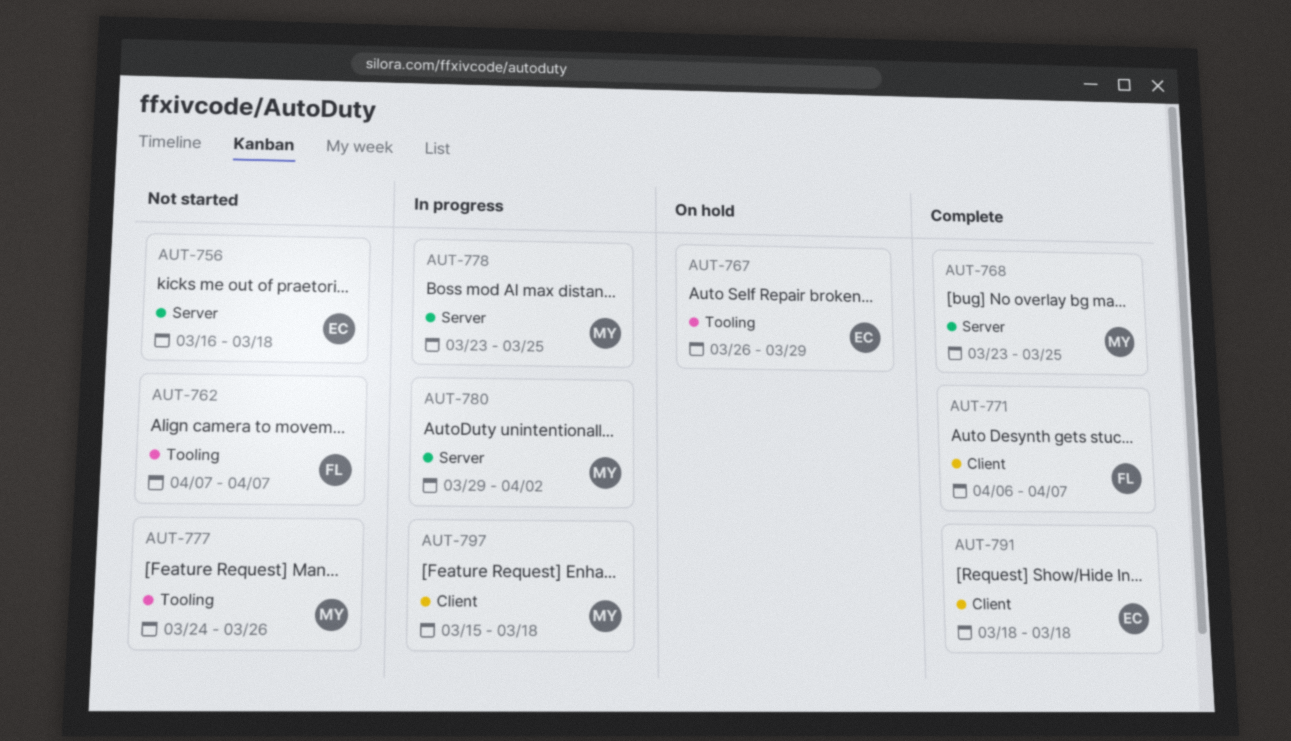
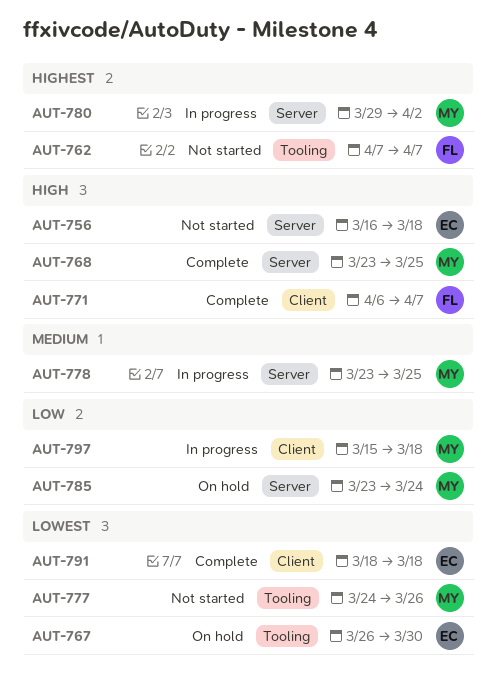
AUT-767, due: Mar 29 -> Mar 30
AUT-785: none -> present

